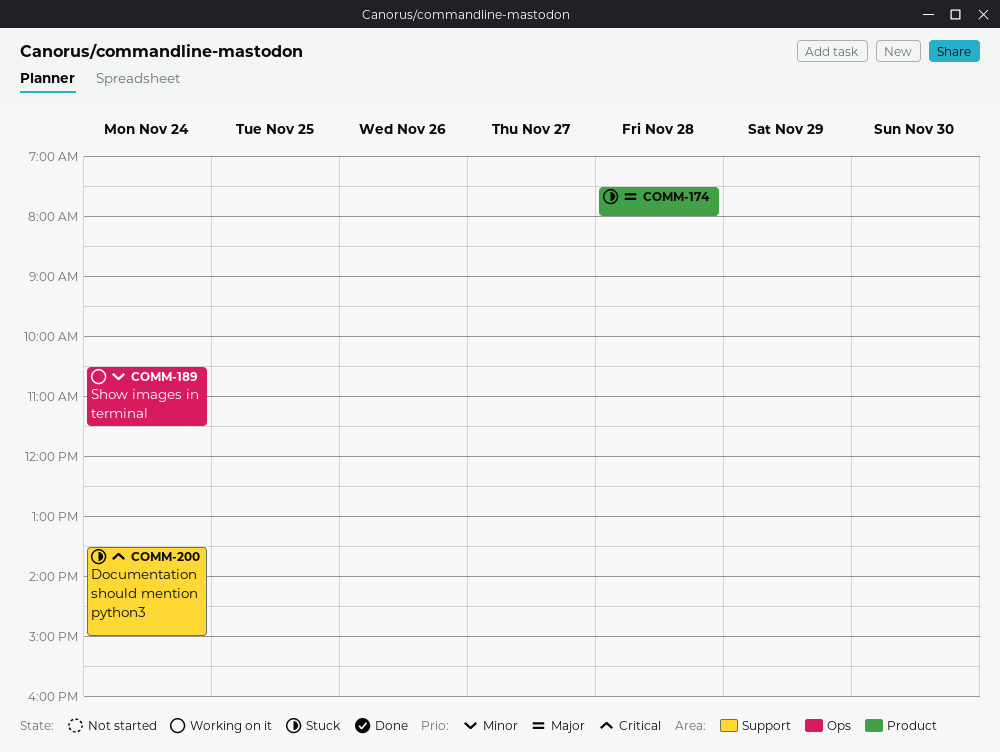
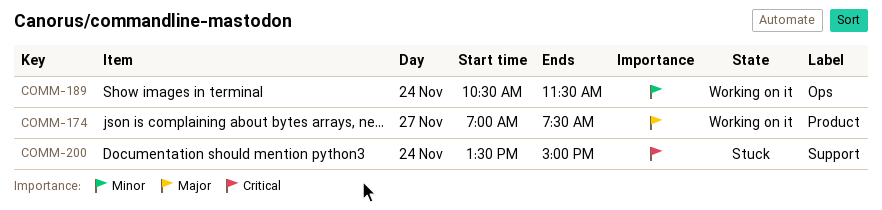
COMM-174, status: Stuck -> Working on it
COMM-174, day: Nov 28 -> Nov 27
COMM-174, begins: 07:30 -> 07:00
COMM-174, ends: 08:00 -> 07:30

